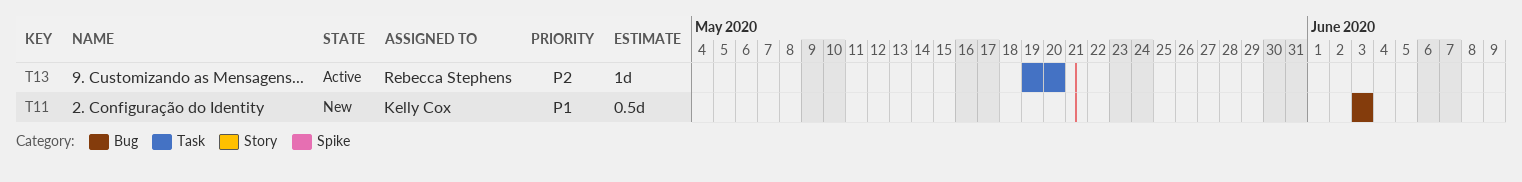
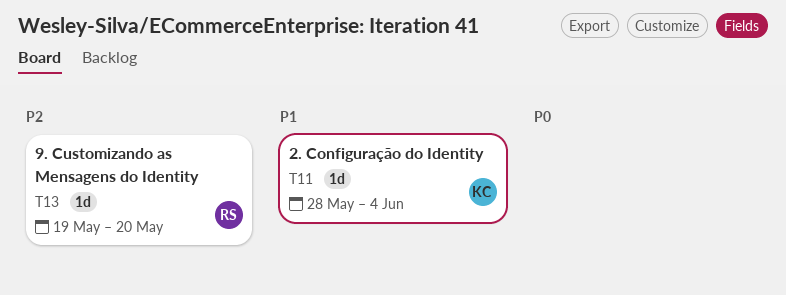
T11, estimate: 0.5d -> 1d
T11, start: Jun 3 -> May 28
T11, due: Jun 3 -> Jun 4

